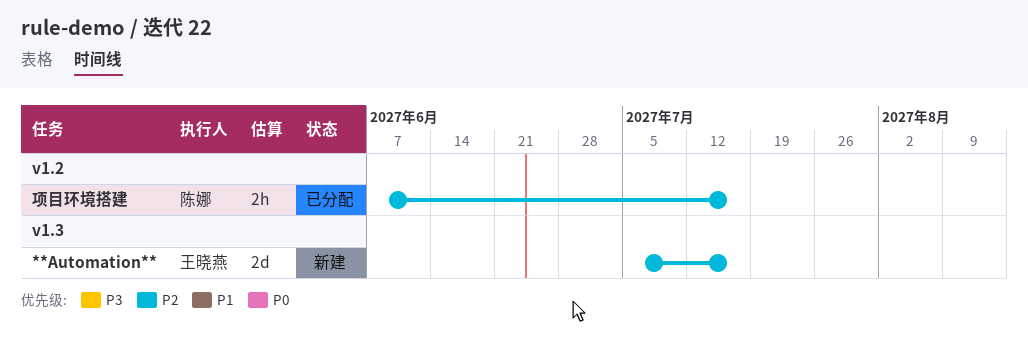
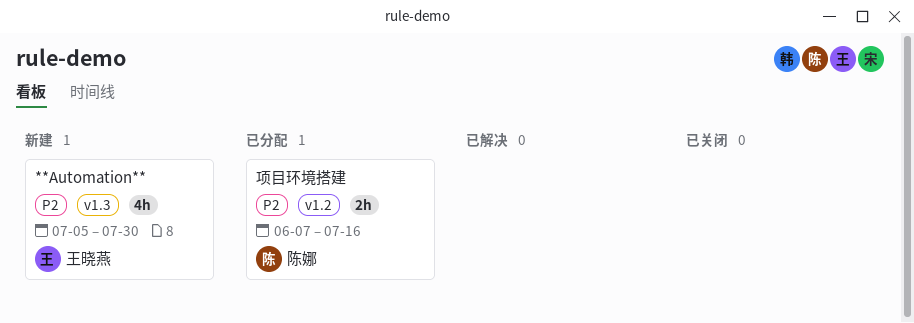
**Automation**, estimate: 2d -> 4h
**Automation**, due: Jul 16 -> Jul 30

